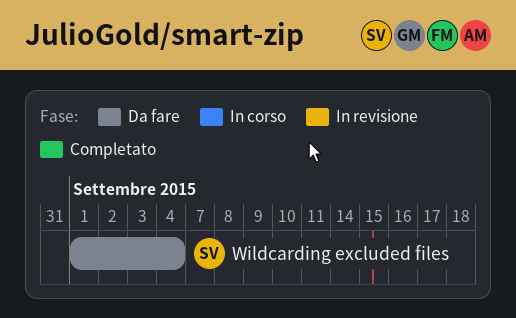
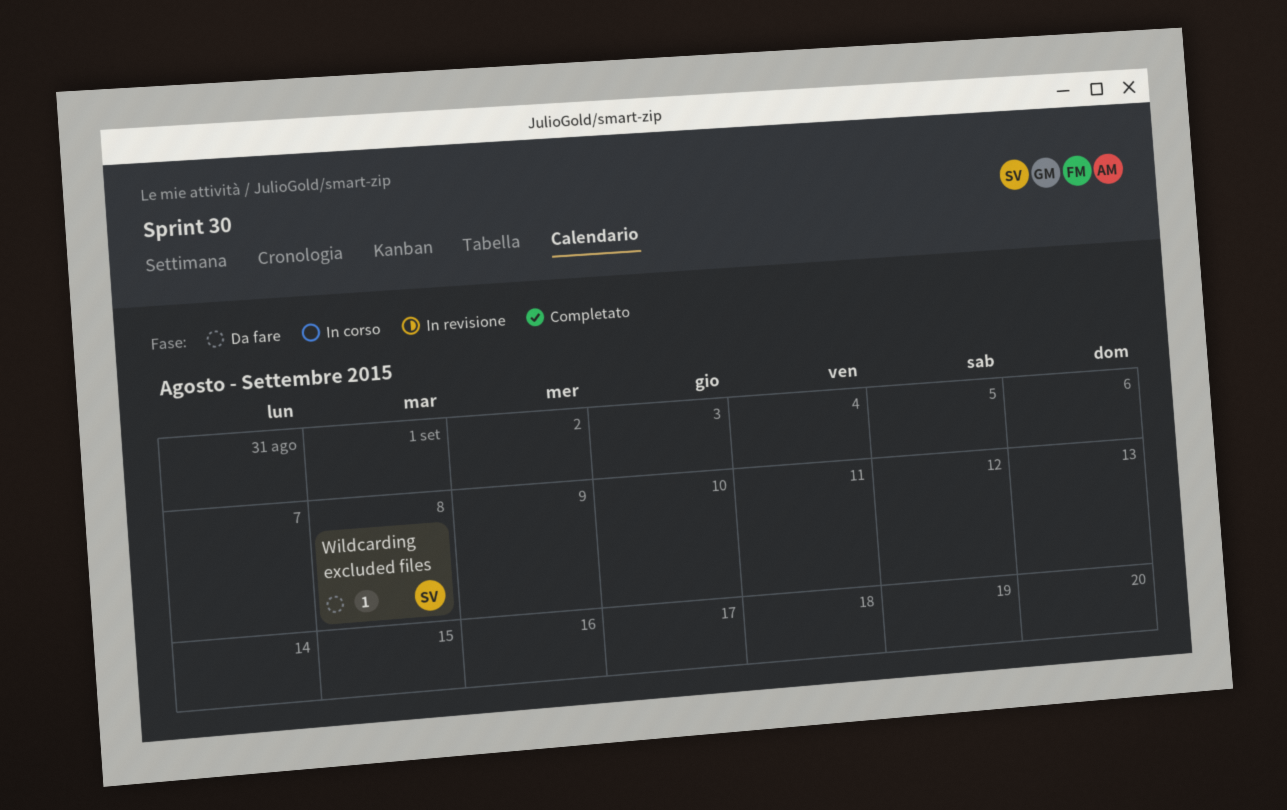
Wildcarding excluded files, due: Sep 4 -> Sep 8

